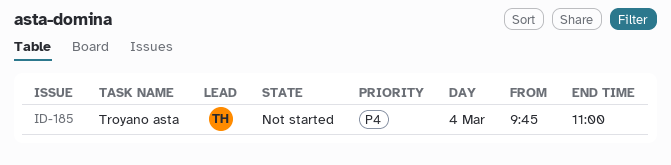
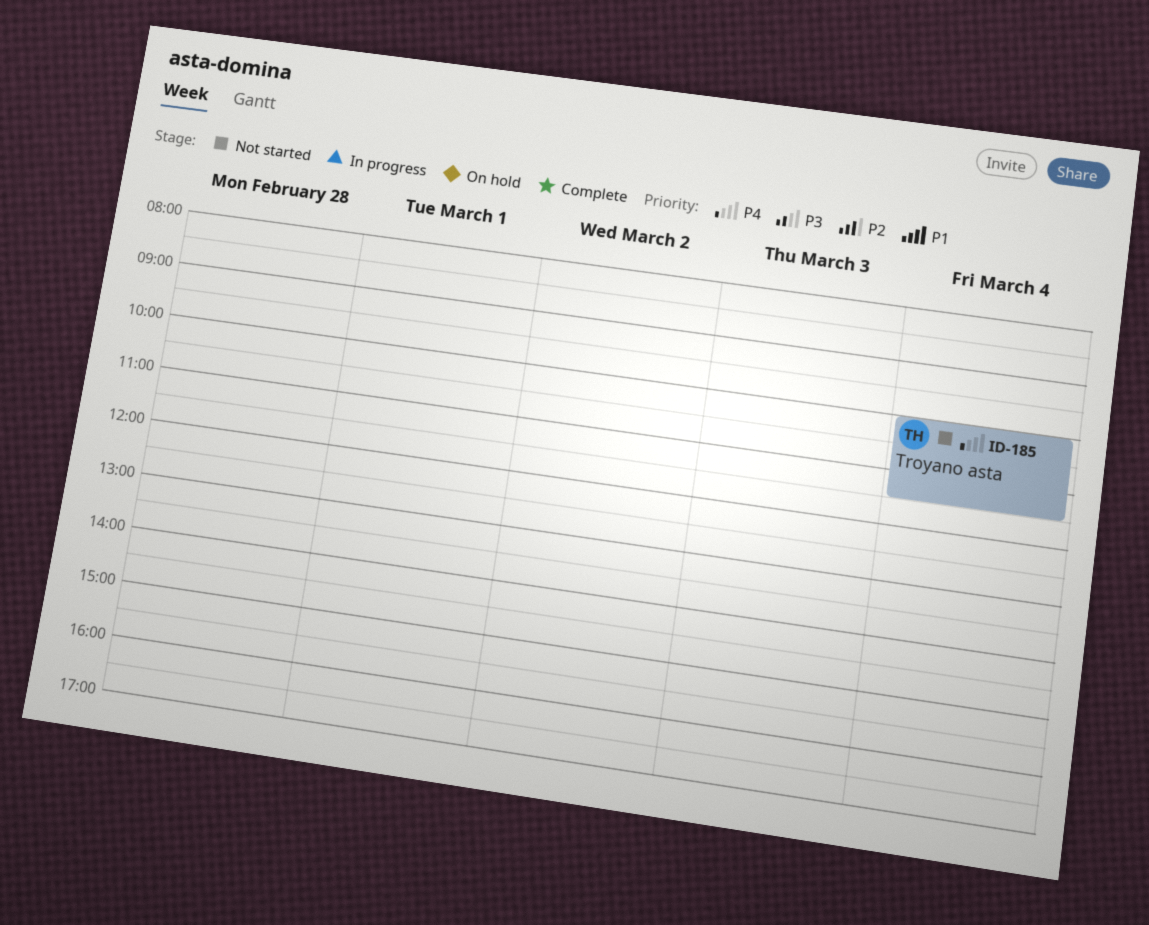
ID-185, begins: 09:45 -> 10:00
ID-185, ends: 11:00 -> 11:30

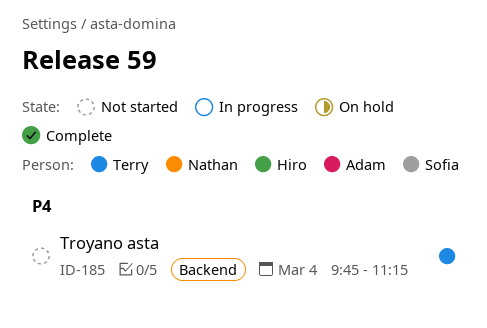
ID-185, begins: 10:00 -> 09:45
ID-185, ends: 11:30 -> 11:15

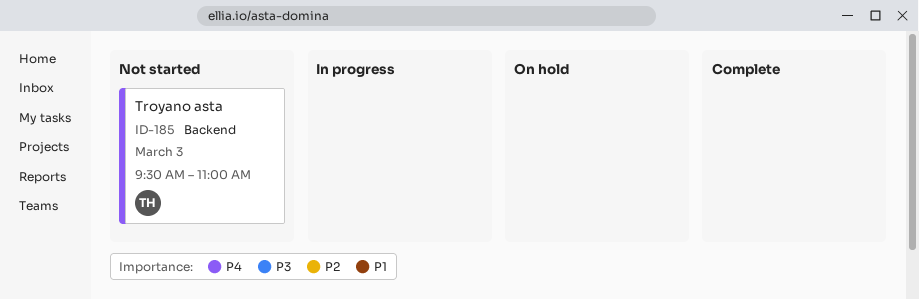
ID-185, day: Mar 4 -> Mar 3
ID-185, begins: 09:45 -> 09:30
ID-185, ends: 11:15 -> 11:00

